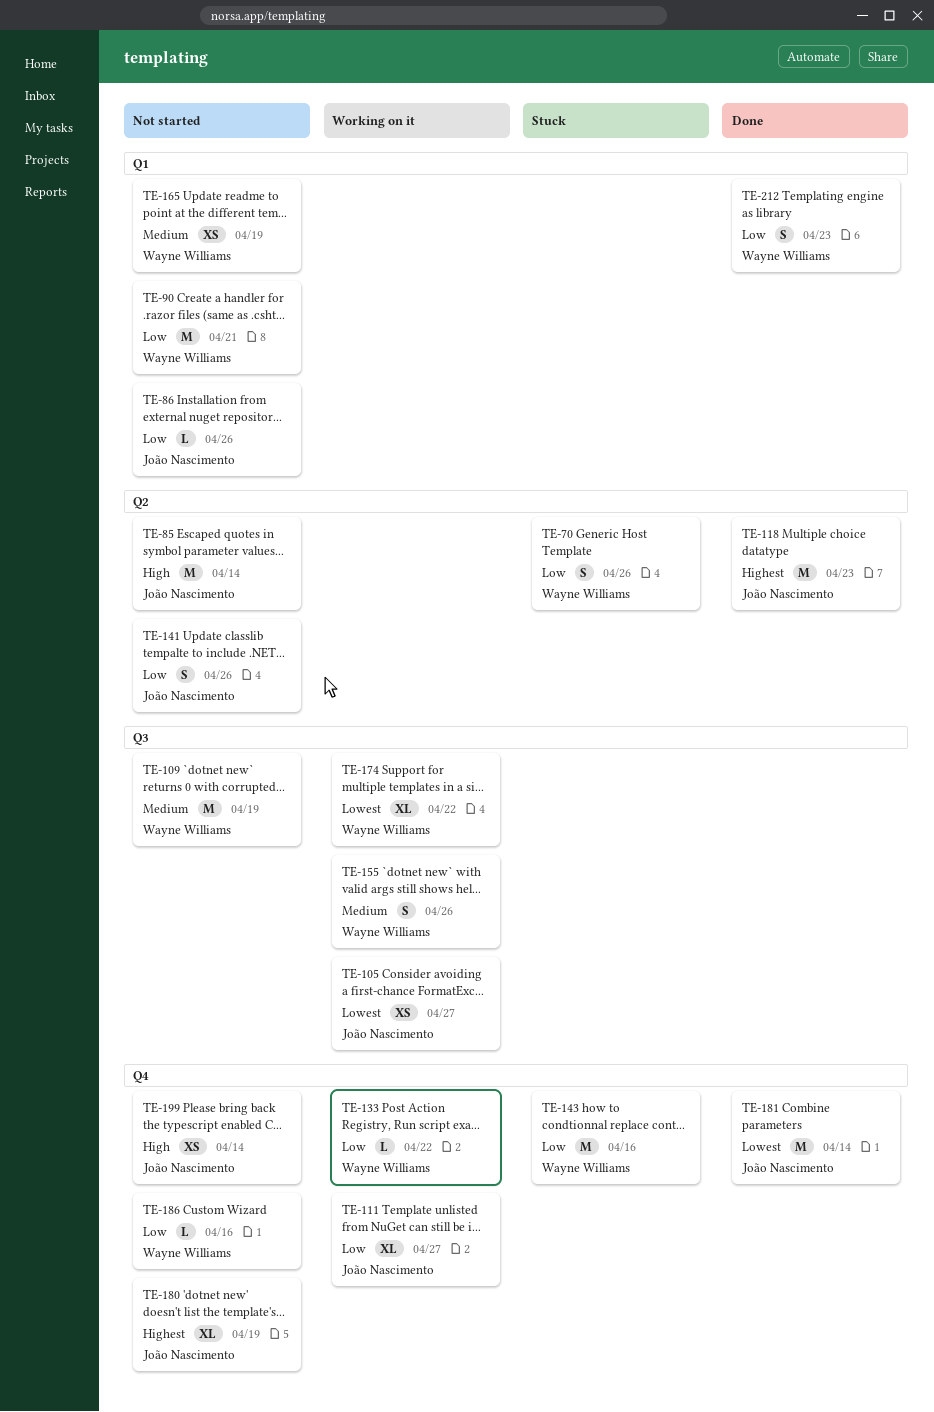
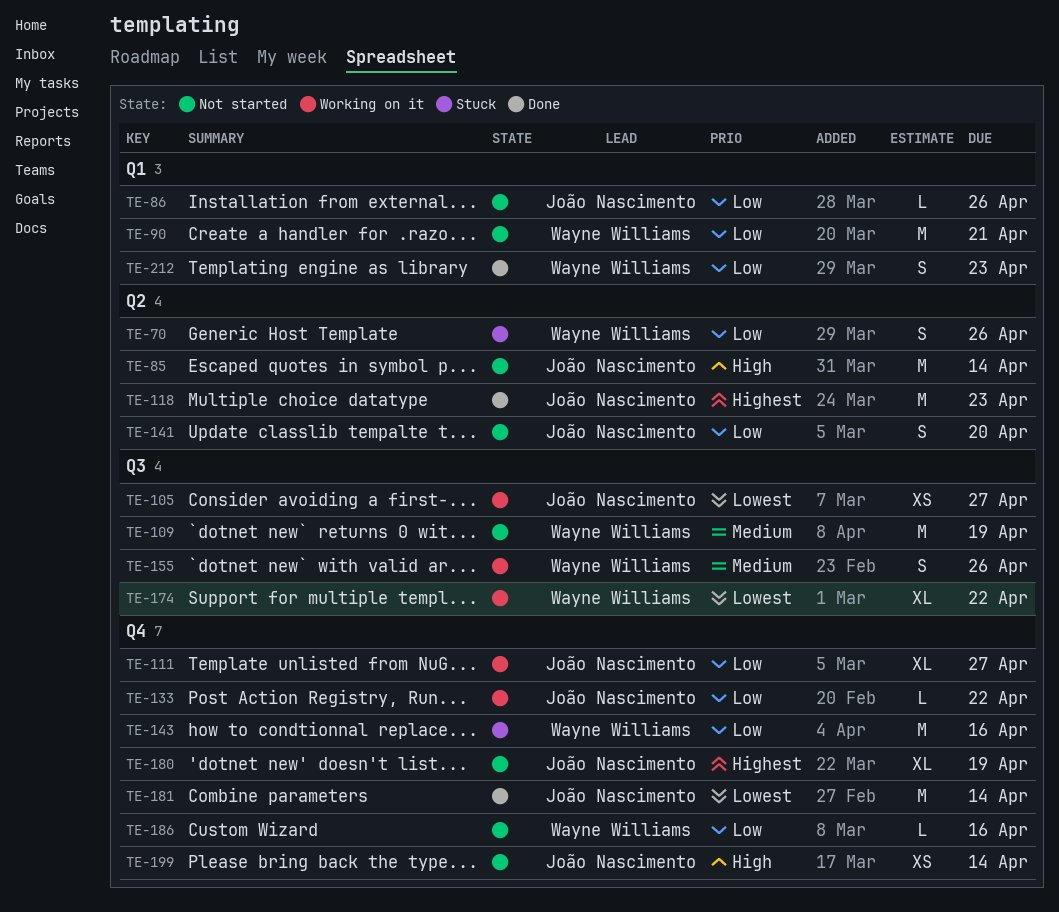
TE-133, owner: Wayne Williams -> João Nascimento
TE-141, due: Apr 26 -> Apr 20
TE-165: present -> none

